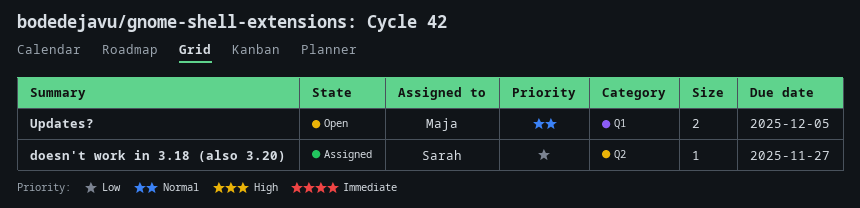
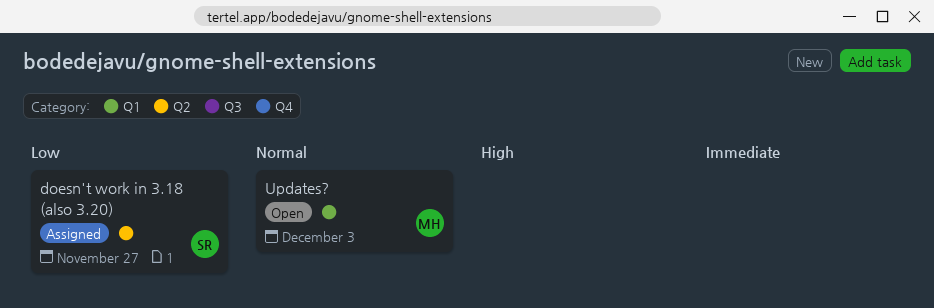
Updates?, due: Dec 5 -> Dec 3

